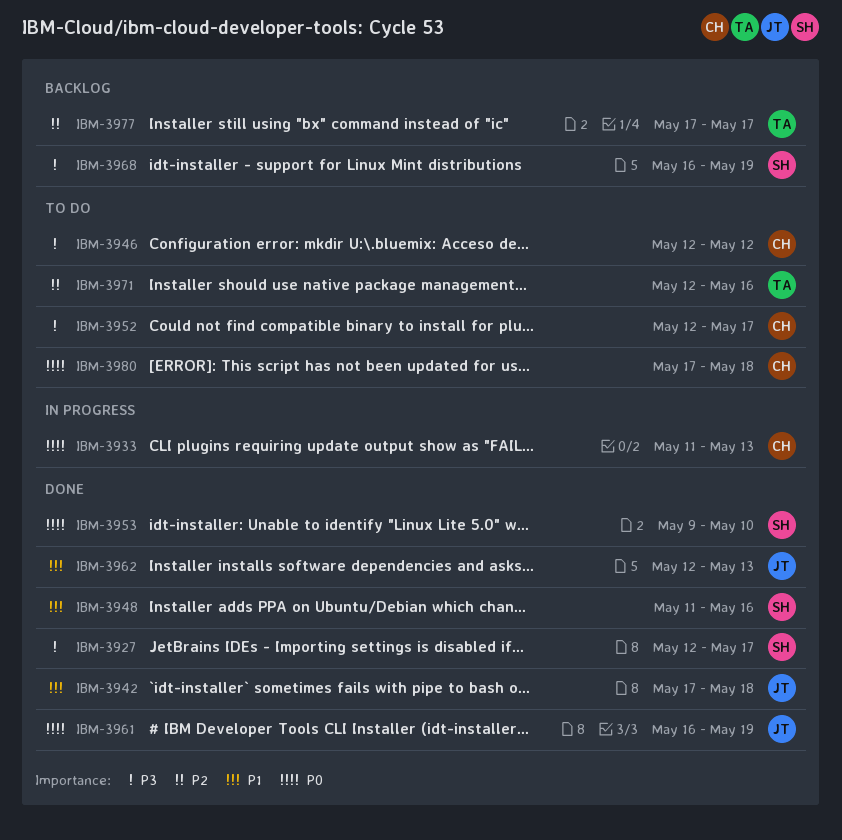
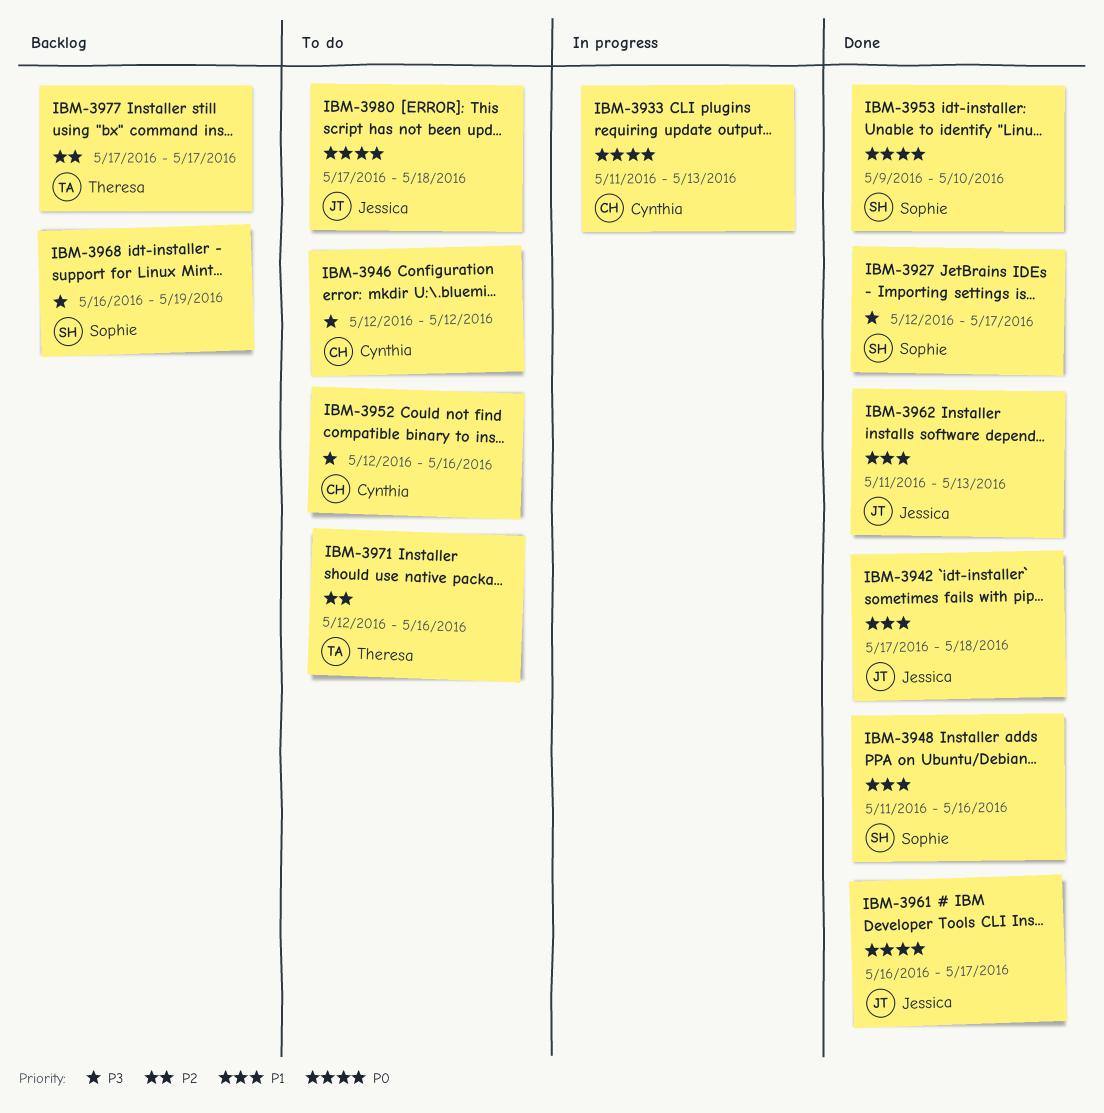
IBM-3952, due: May 17 -> May 16
IBM-3961, due: May 19 -> May 17
IBM-3962, start: May 12 -> May 11
IBM-3980, owner: Cynthia -> Jessica

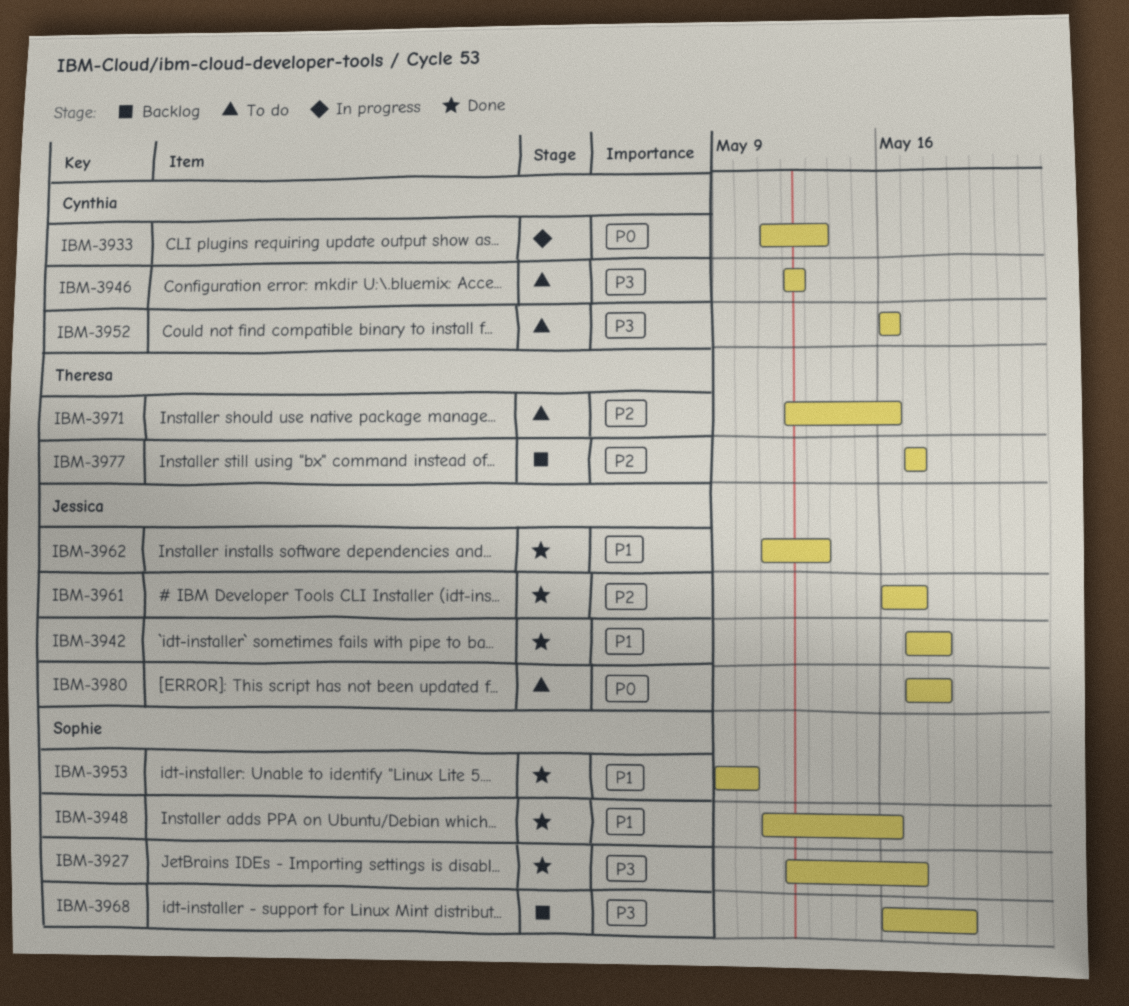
IBM-3952, start: May 12 -> May 16
IBM-3953, priority: P0 -> P1
IBM-3961, priority: P0 -> P2

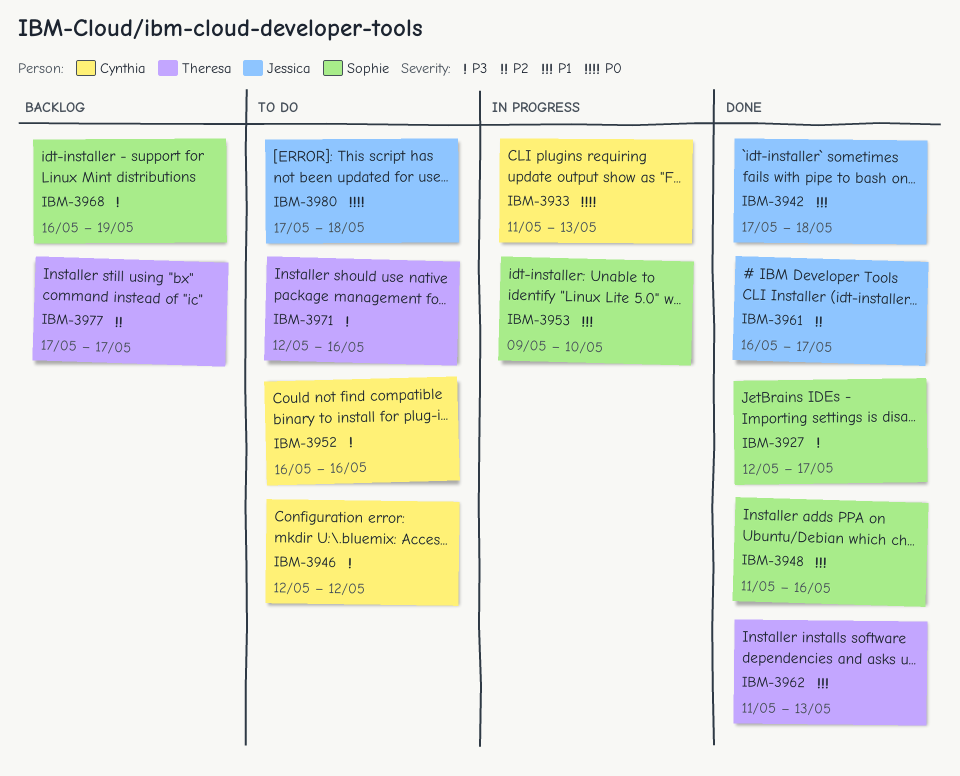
IBM-3953, status: Done -> In progress
IBM-3962, owner: Jessica -> Theresa
IBM-3971, priority: P2 -> P3

